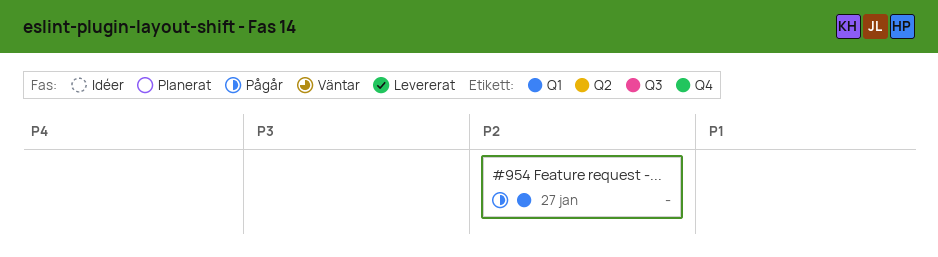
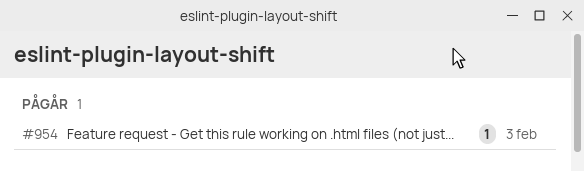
#954, due: Jan 27 -> Feb 3

